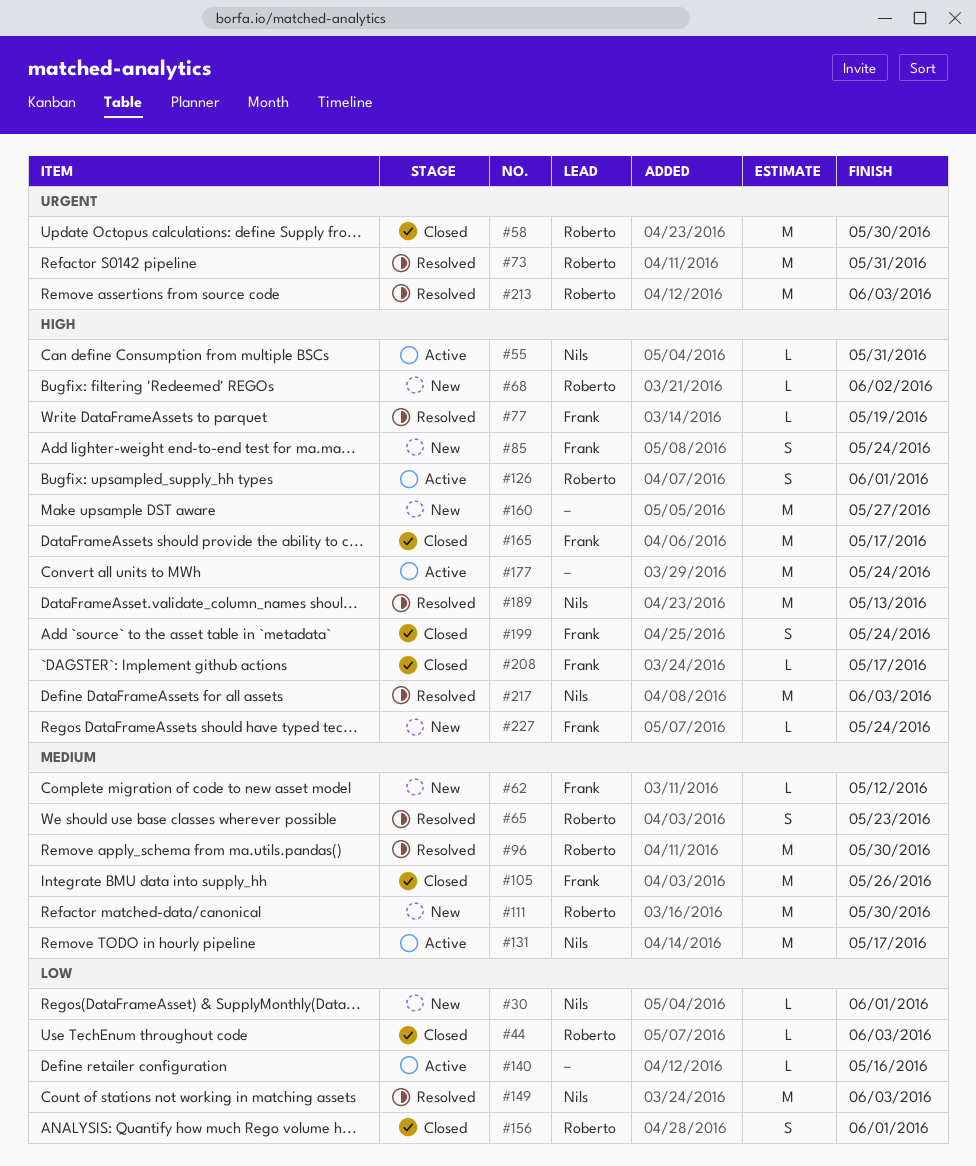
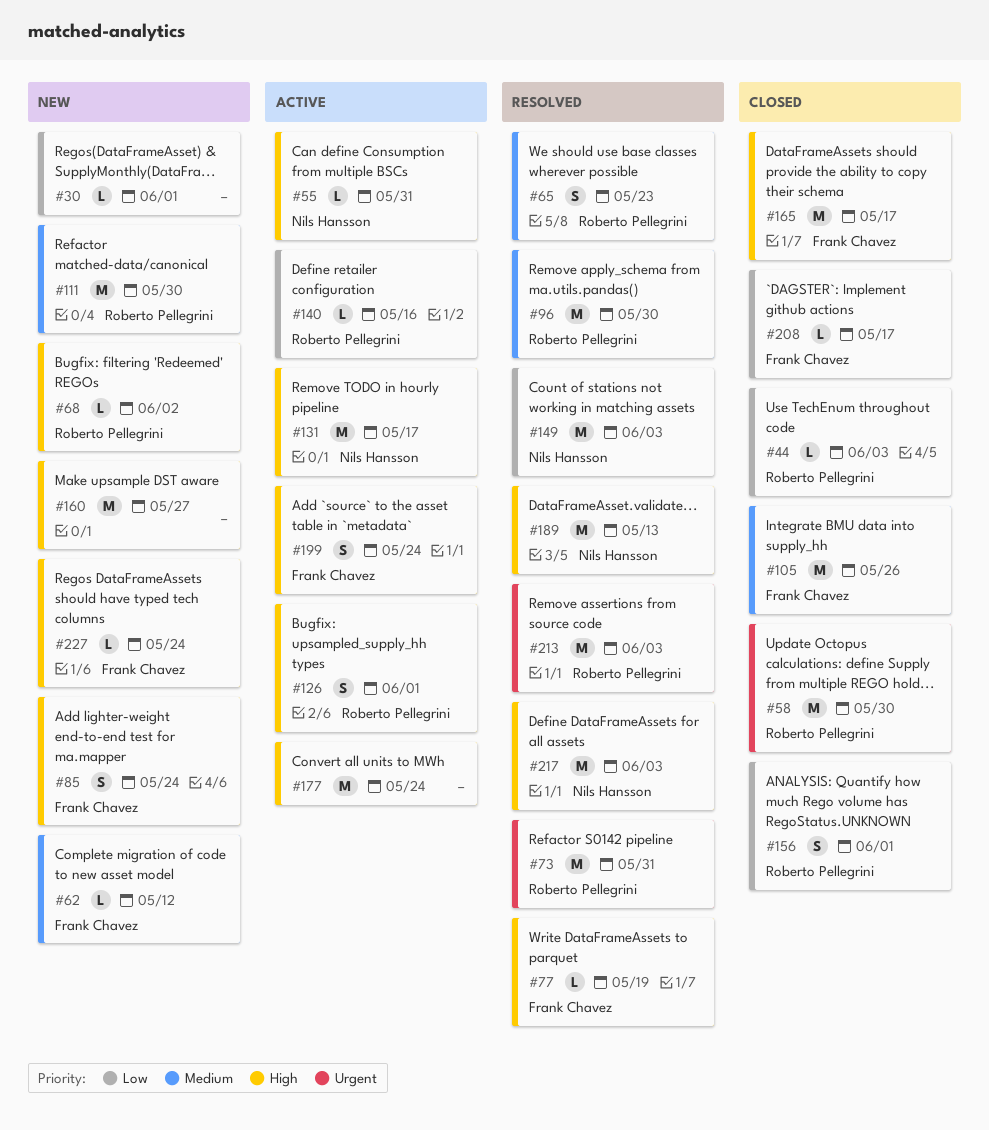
#30, owner: Nils Hansson -> none
#131, priority: Medium -> High
#140, owner: none -> Roberto Pellegrini
#199, status: Closed -> Active
#208, priority: High -> Low

